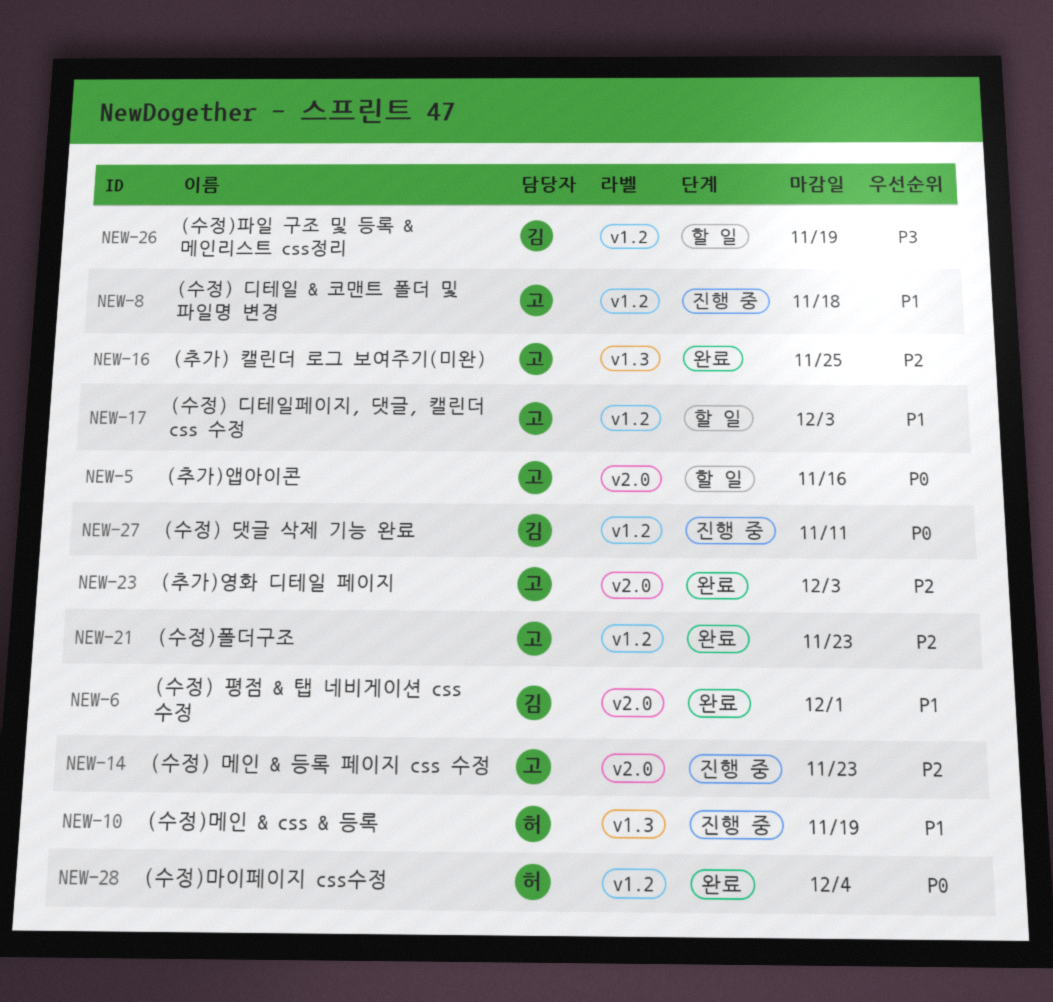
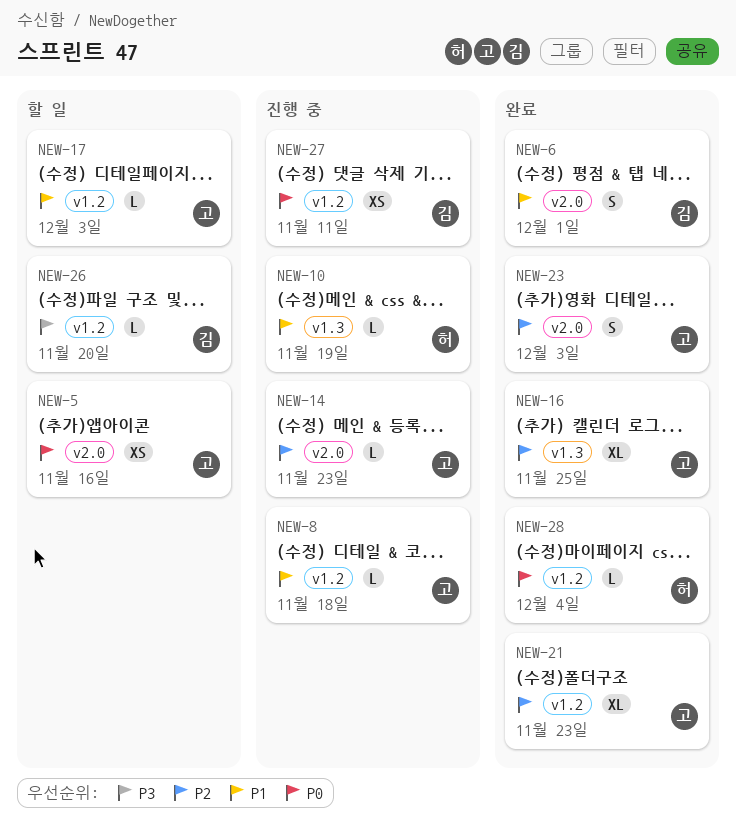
NEW-26, due: Nov 19 -> Nov 20

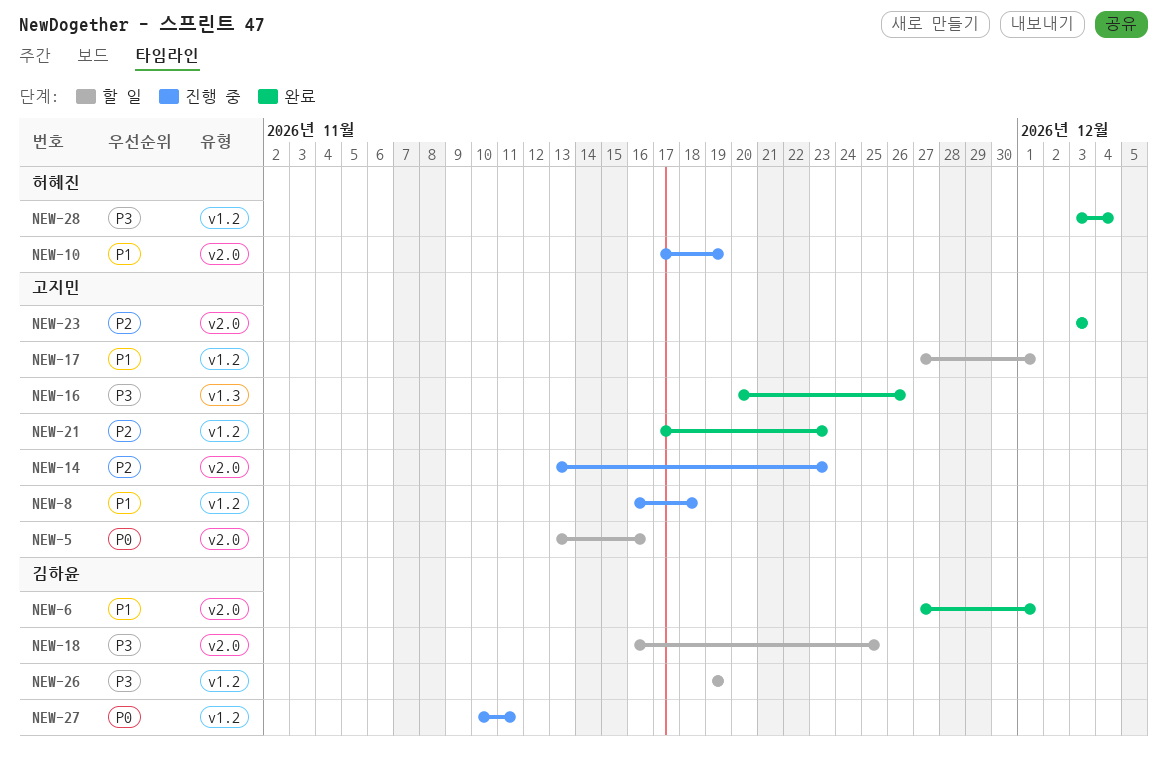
NEW-10, label: v1.3 -> v2.0
NEW-16, priority: P2 -> P3
NEW-16, due: Nov 25 -> Nov 26
NEW-17, due: Dec 3 -> Dec 1
NEW-18: none -> present
NEW-26, due: Nov 20 -> Nov 19
NEW-28, priority: P0 -> P3

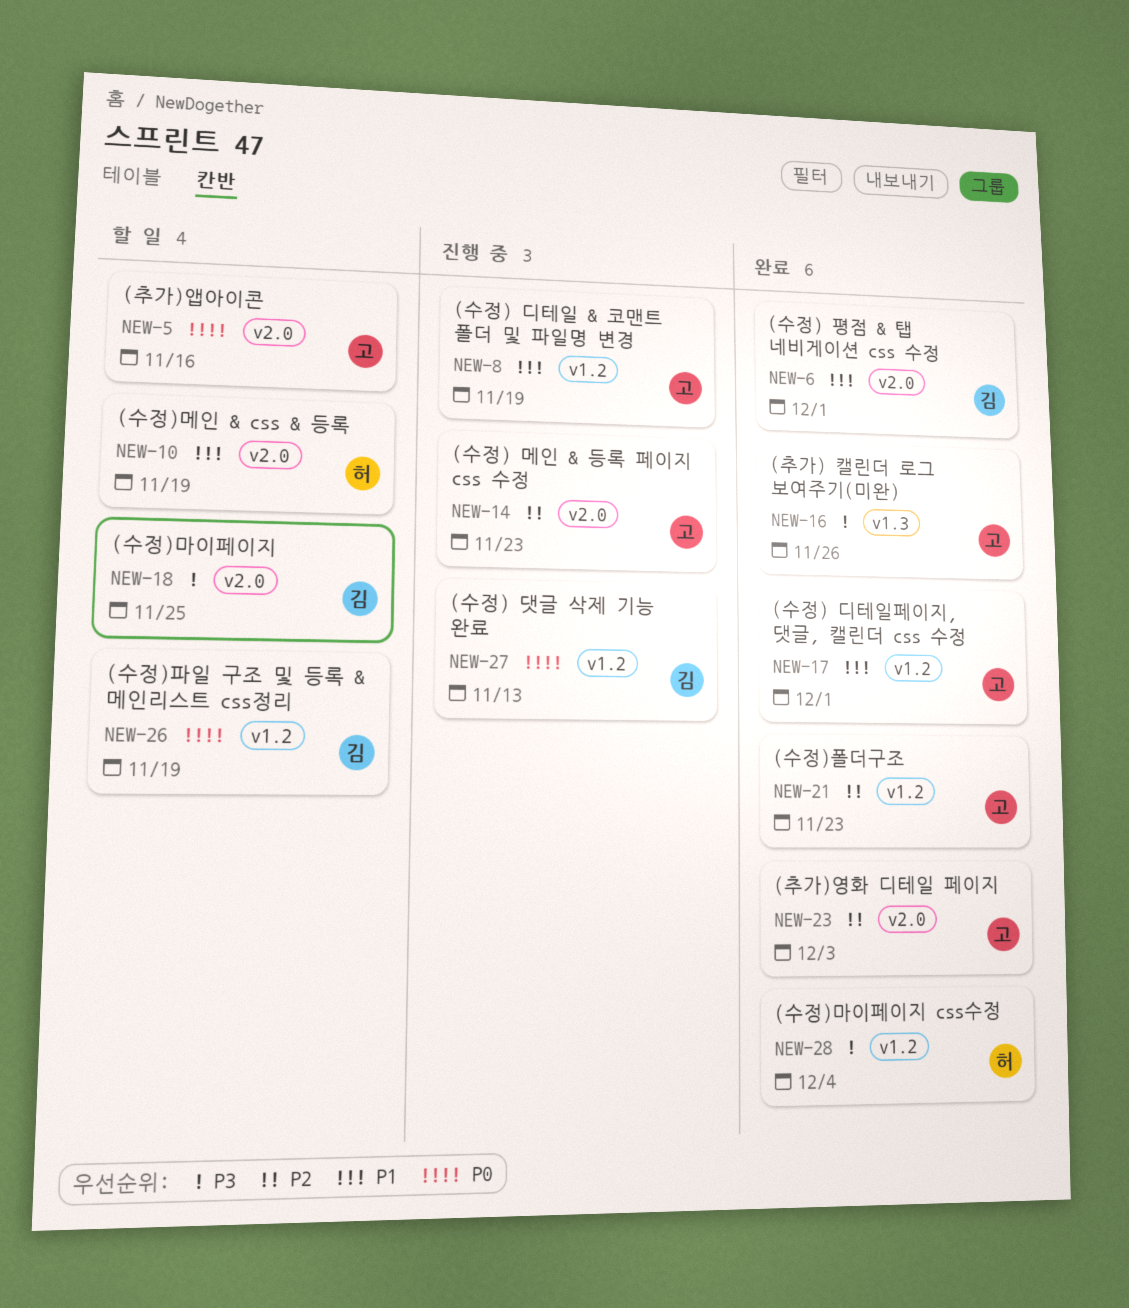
NEW-8, due: Nov 18 -> Nov 19
NEW-10, status: 진행 중 -> 할 일
NEW-17, status: 할 일 -> 완료
NEW-26, priority: P3 -> P0
NEW-27, due: Nov 11 -> Nov 13

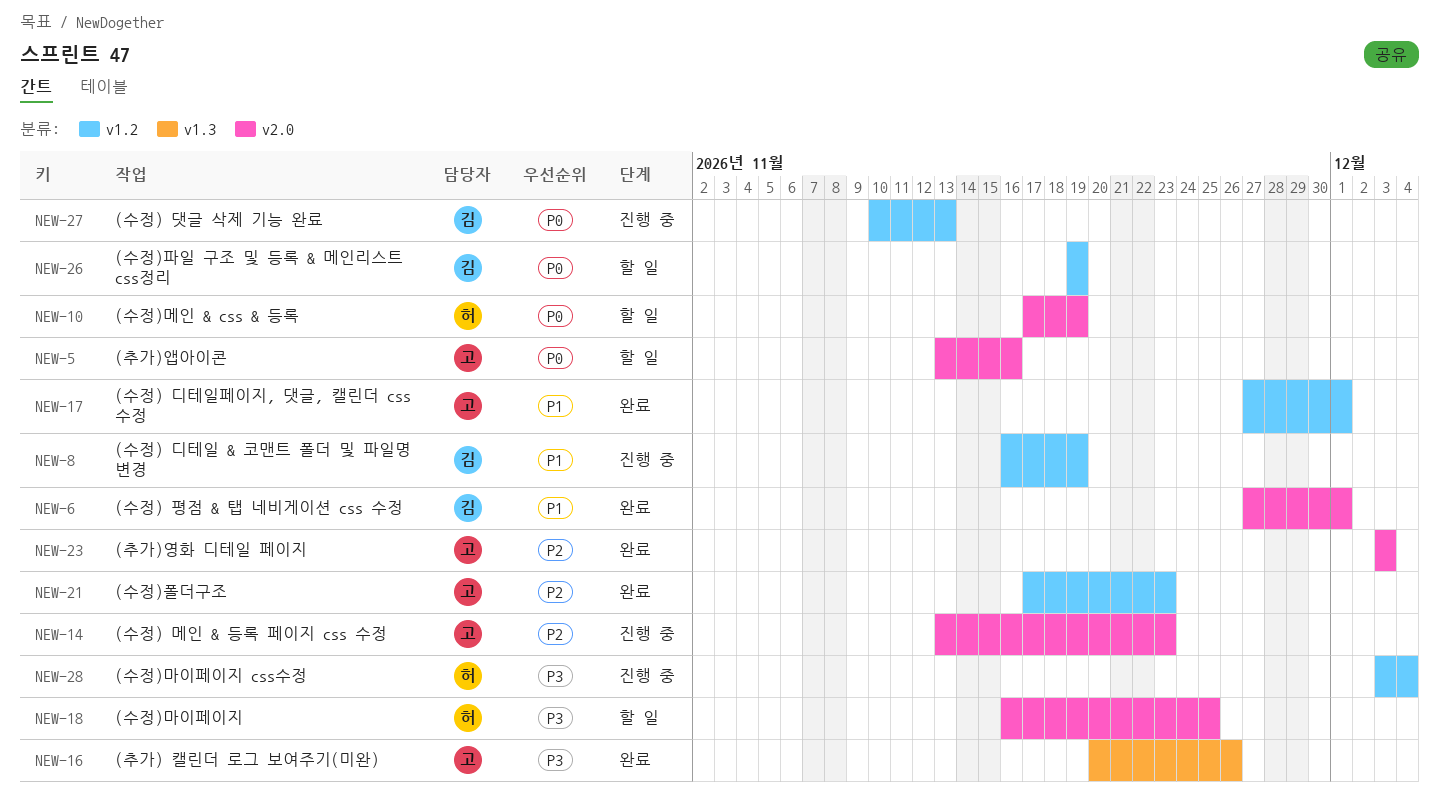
NEW-8, owner: 고 -> 김
NEW-10, priority: P1 -> P0
NEW-18, owner: 김 -> 허
NEW-28, status: 완료 -> 진행 중

